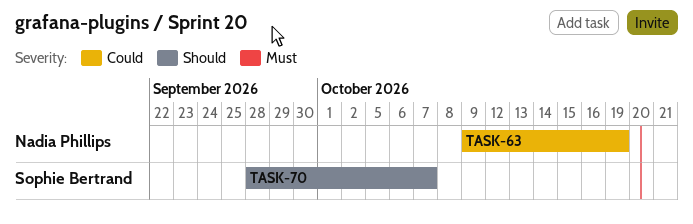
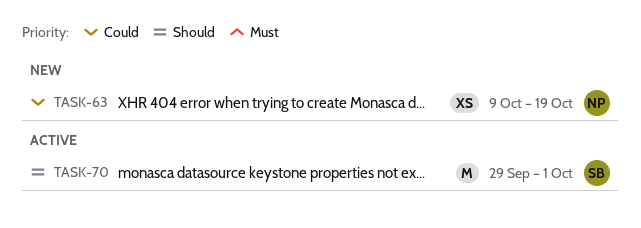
TASK-70, start: Sep 28 -> Sep 29
TASK-70, due: Oct 7 -> Oct 1

